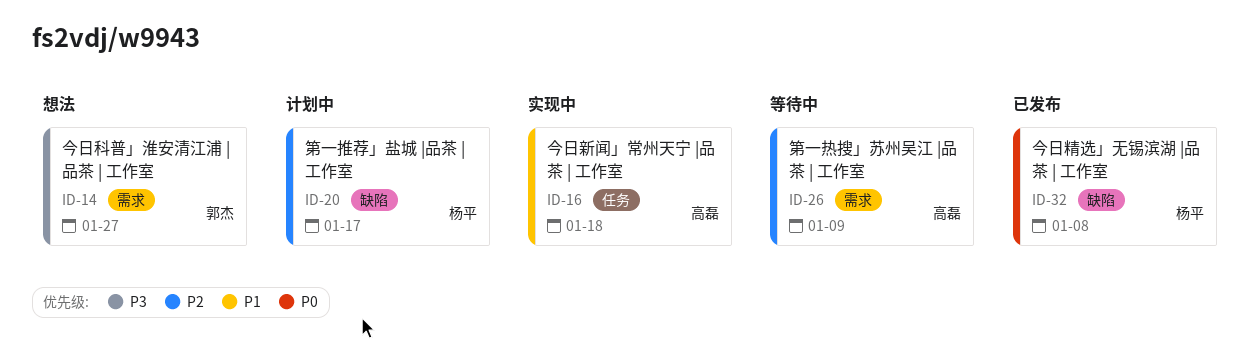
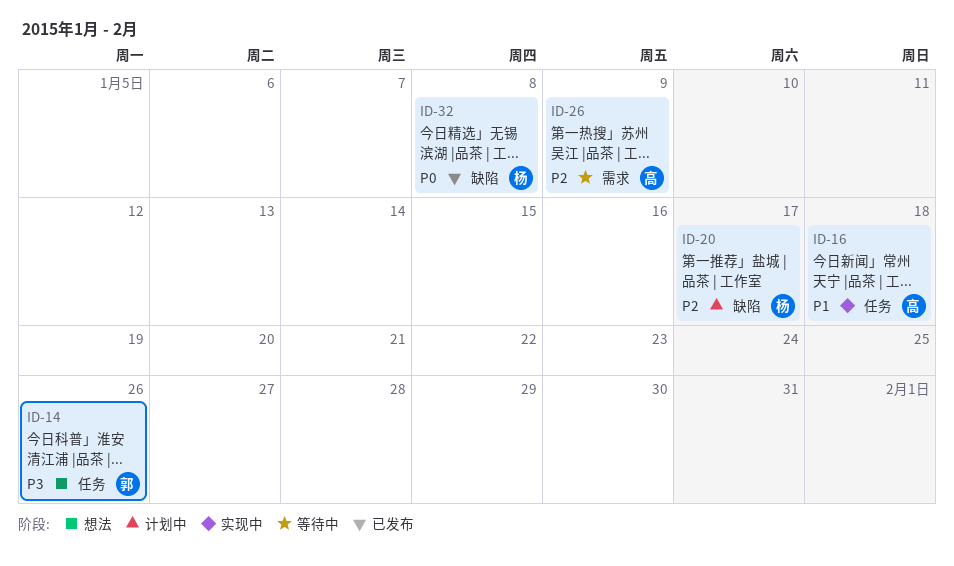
ID-14, label: 需求 -> 任务
ID-14, due: Jan 27 -> Jan 26

